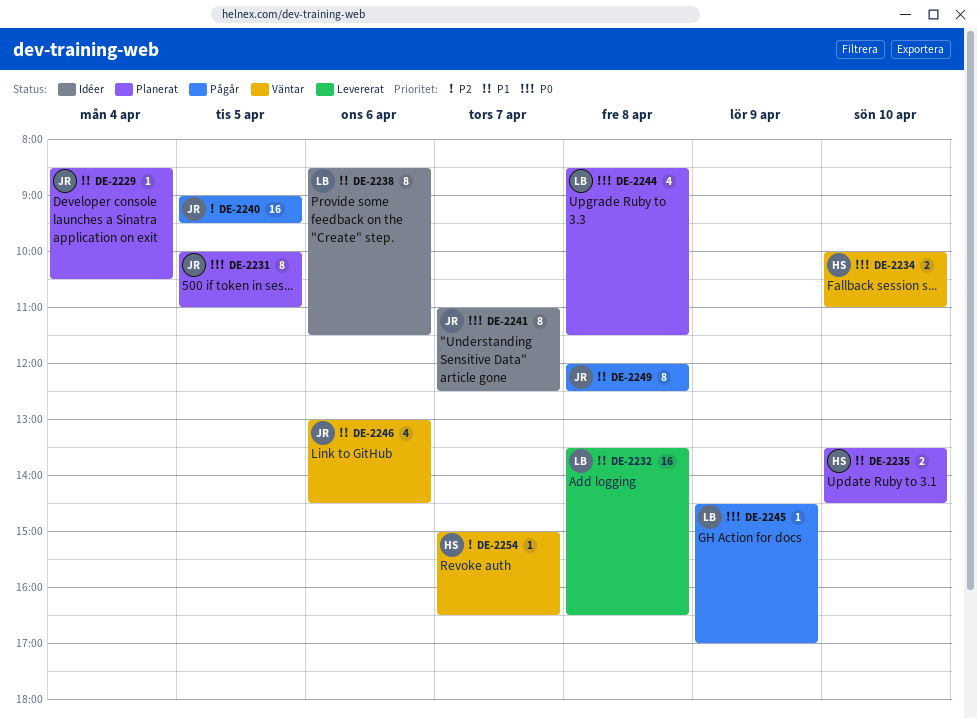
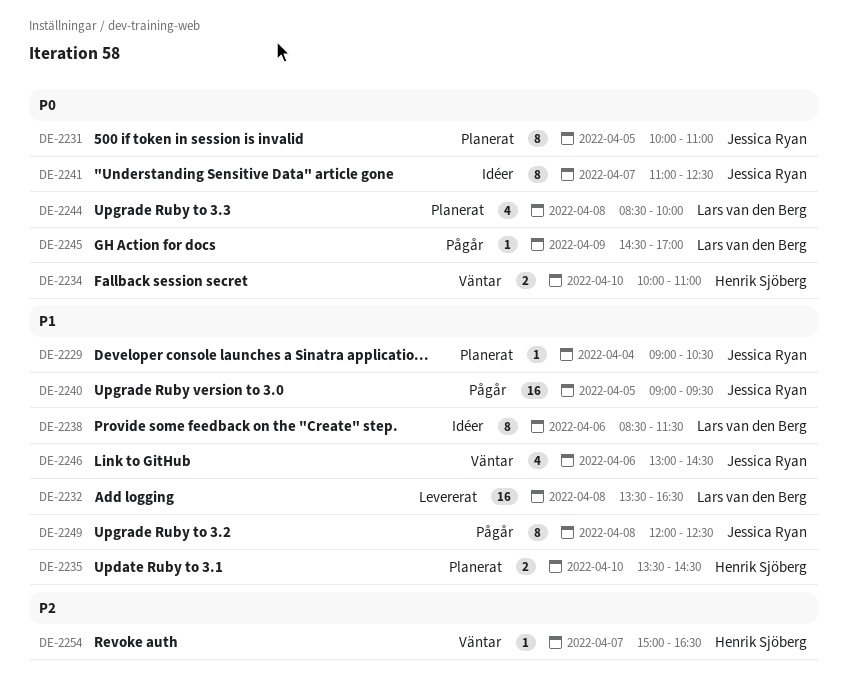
DE-2229, begins: 08:30 -> 09:00
DE-2240, priority: P2 -> P1
DE-2244, ends: 11:30 -> 10:00

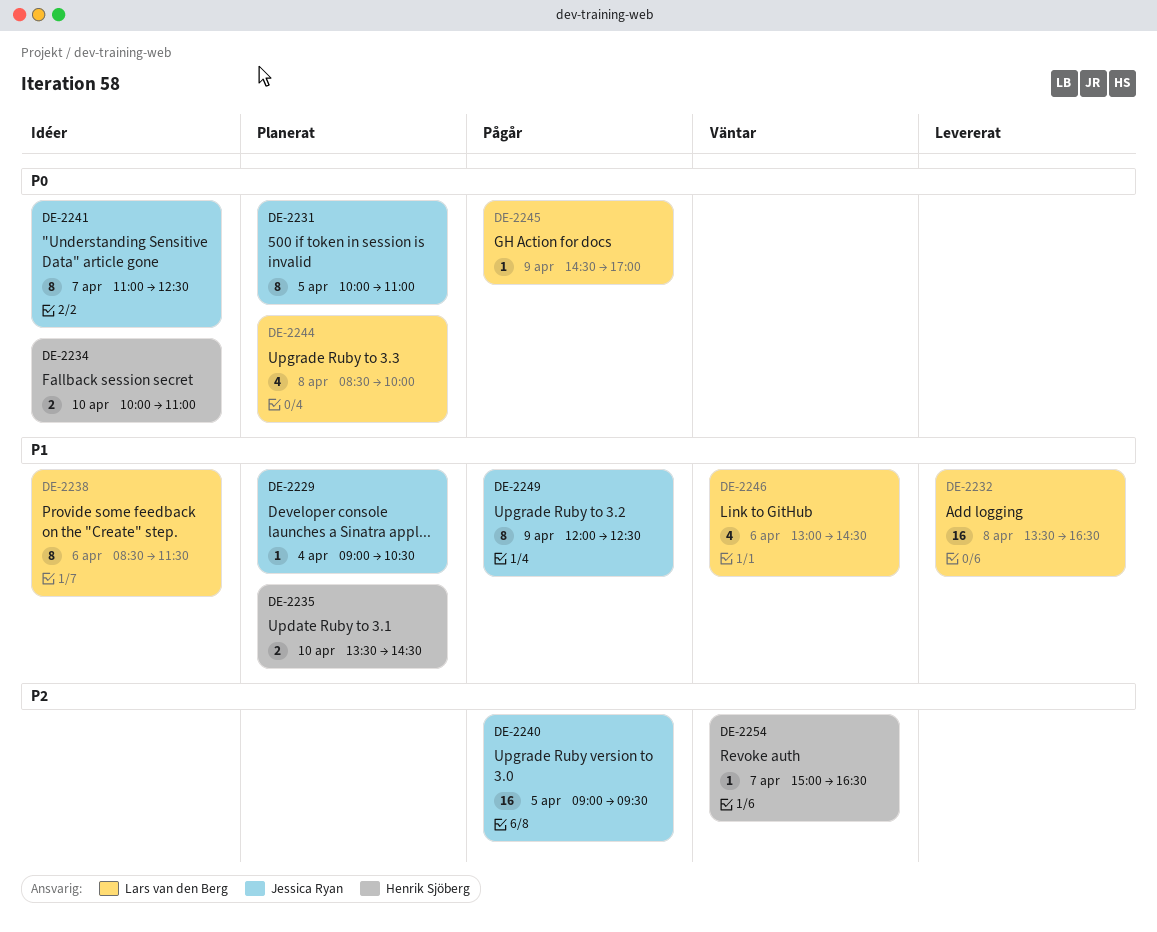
DE-2234, status: Väntar -> Idéer
DE-2240, priority: P1 -> P2
DE-2246, owner: Jessica Ryan -> Lars van den Berg
DE-2249, day: Apr 8 -> Apr 9

